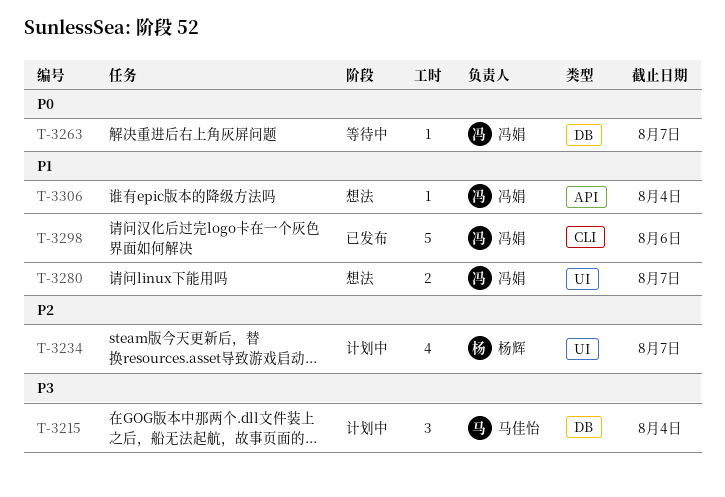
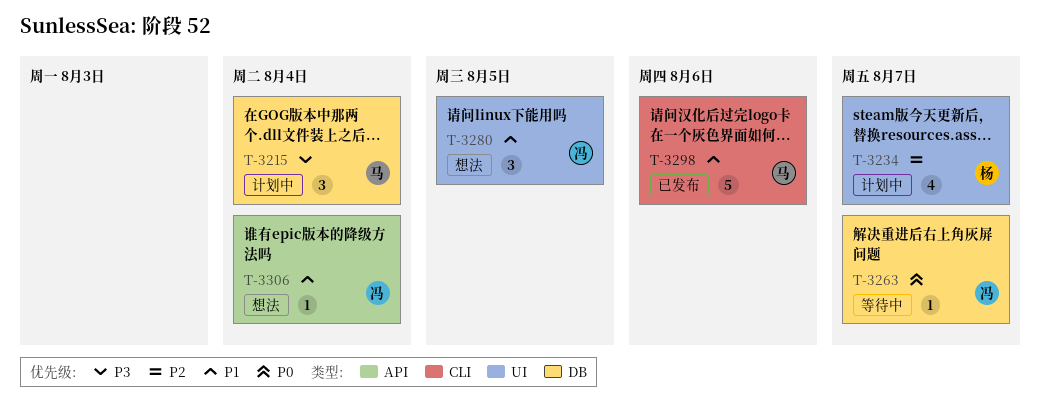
T-3280, estimate: 2 -> 3
T-3280, due: Aug 7 -> Aug 5
T-3298, owner: 冯娟 -> 马佳怡

